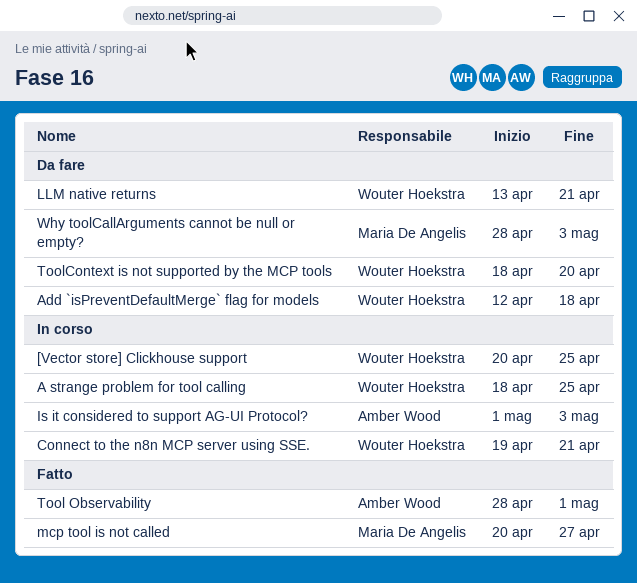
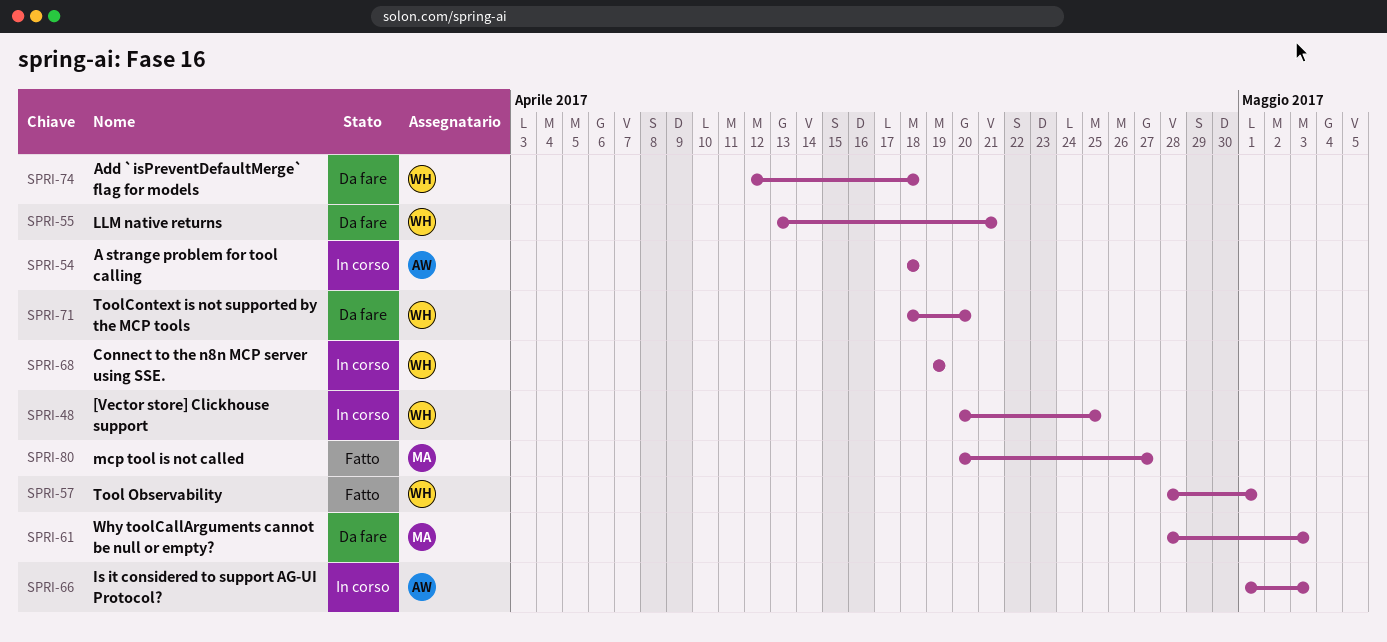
A strange problem for tool calling, owner: Wouter Hoekstra -> Amber Wood
A strange problem for tool calling, due: Apr 25 -> Apr 18
Connect to the n8n MCP server using SSE., due: Apr 21 -> Apr 19
Tool Observability, owner: Amber Wood -> Wouter Hoekstra

